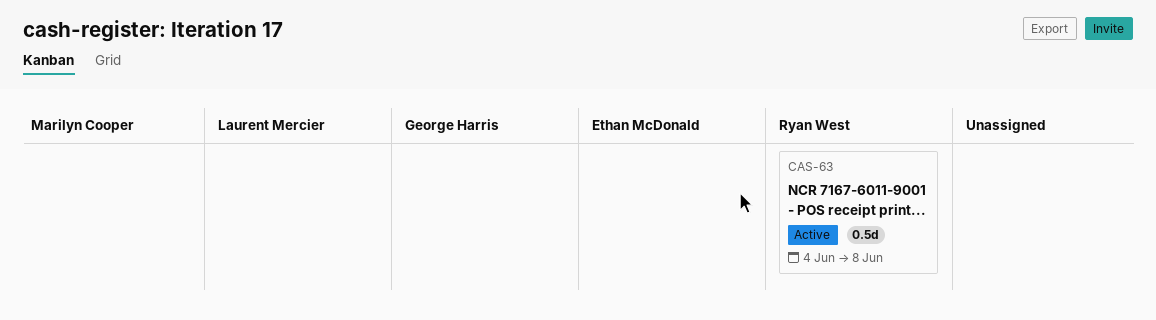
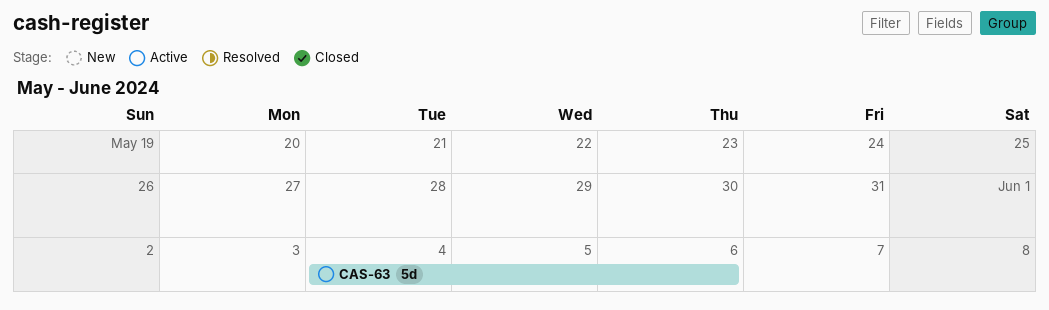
CAS-63, estimate: 0.5d -> 5d
CAS-63, due: Jun 8 -> Jun 6

